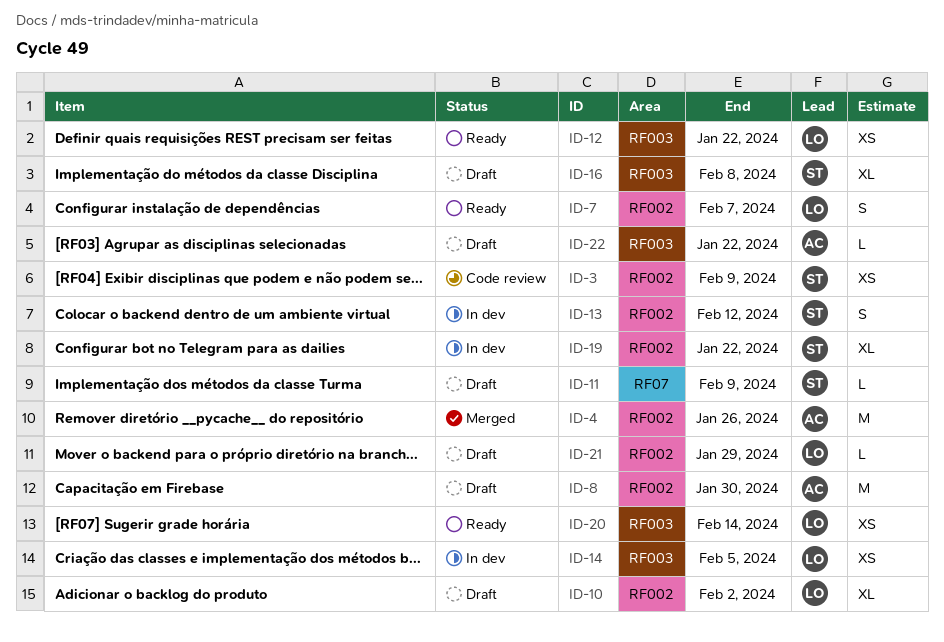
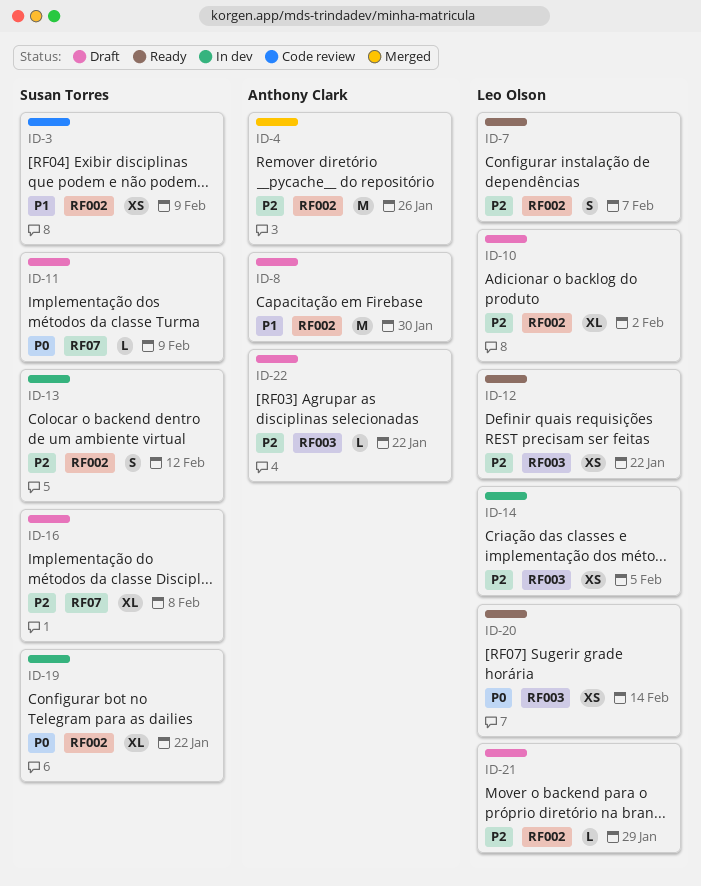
ID-16, label: RF003 -> RF07

